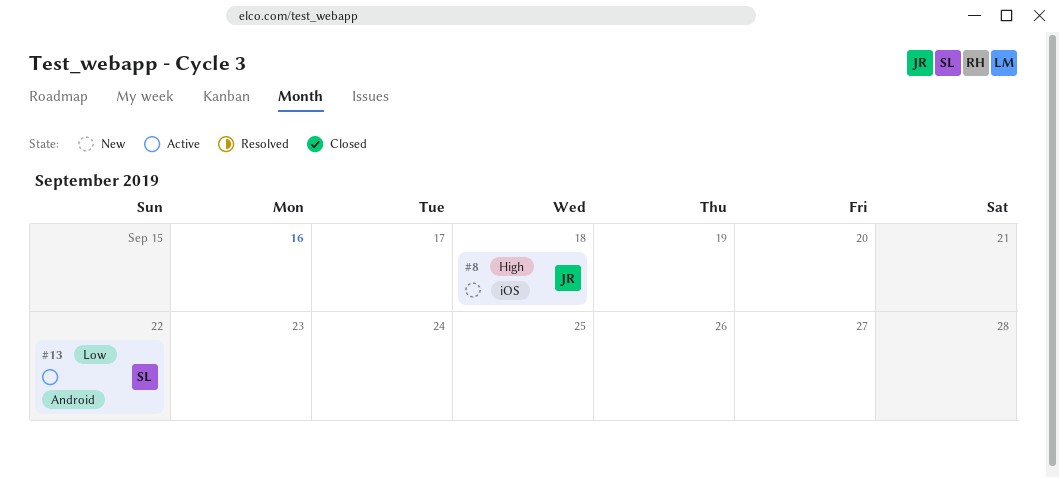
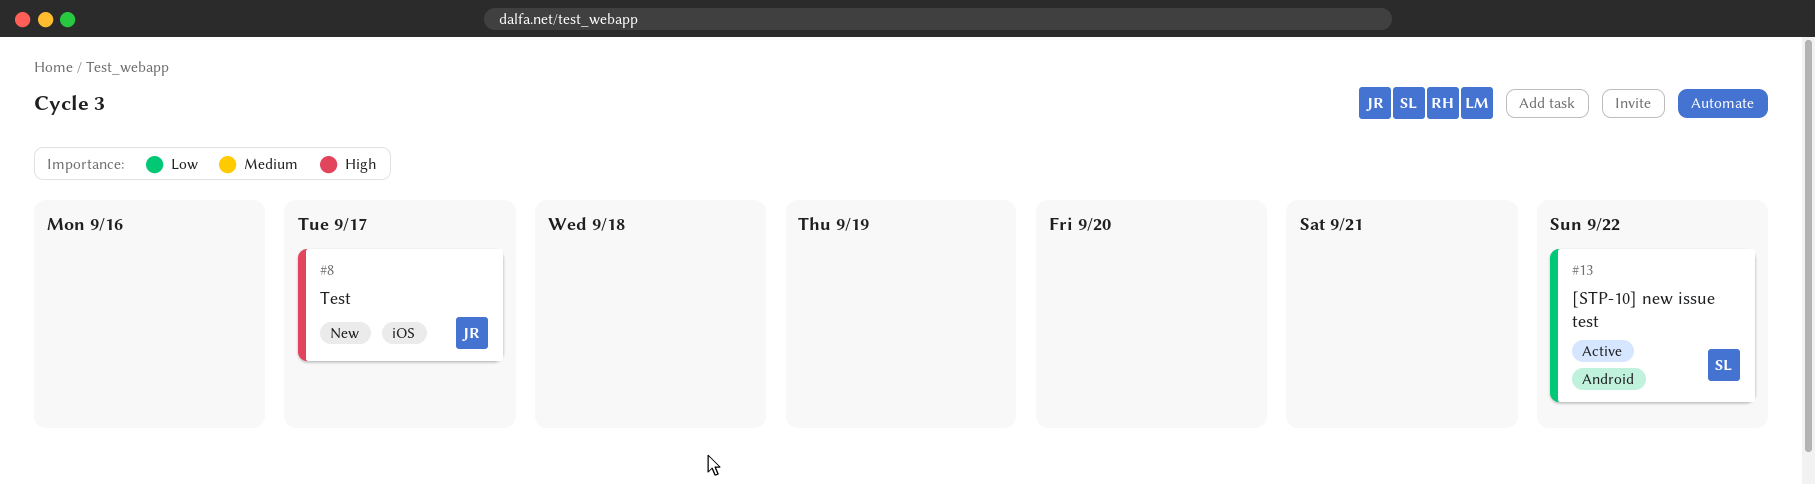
#8, due: Sep 18 -> Sep 17

